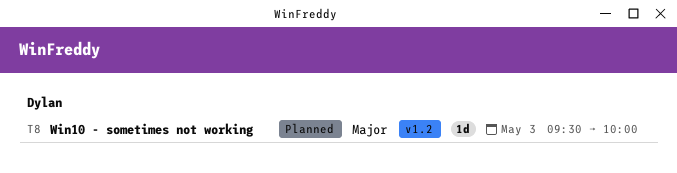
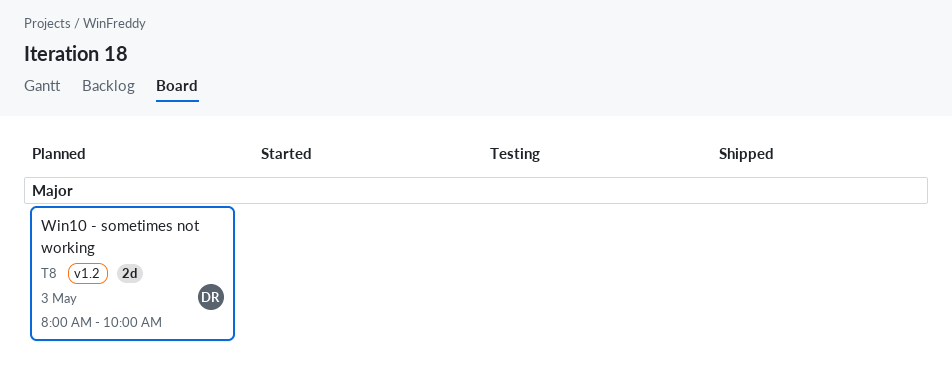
T8, estimate: 1d -> 2d
T8, begins: 09:30 -> 08:00

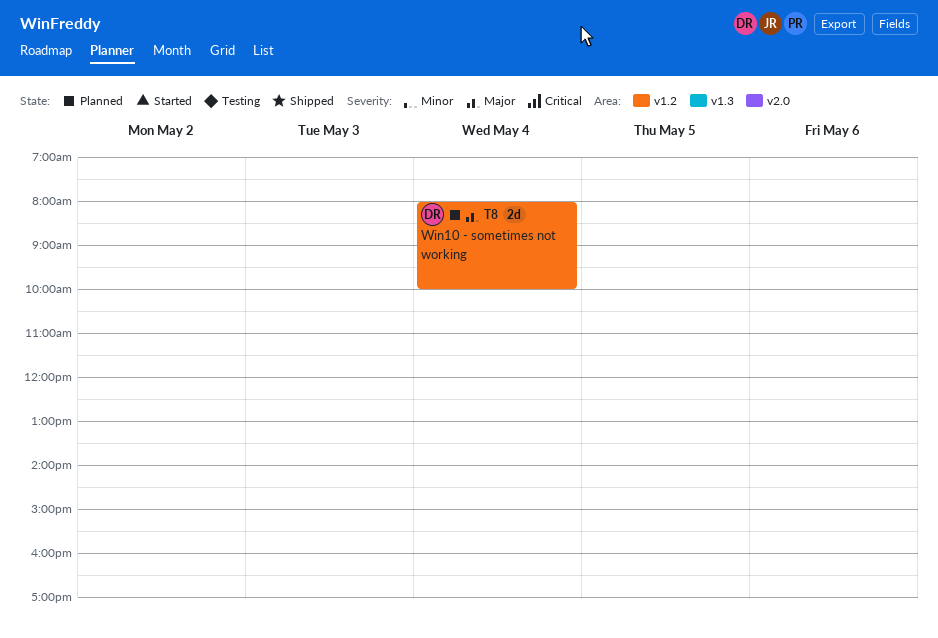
T8, day: May 3 -> May 4

